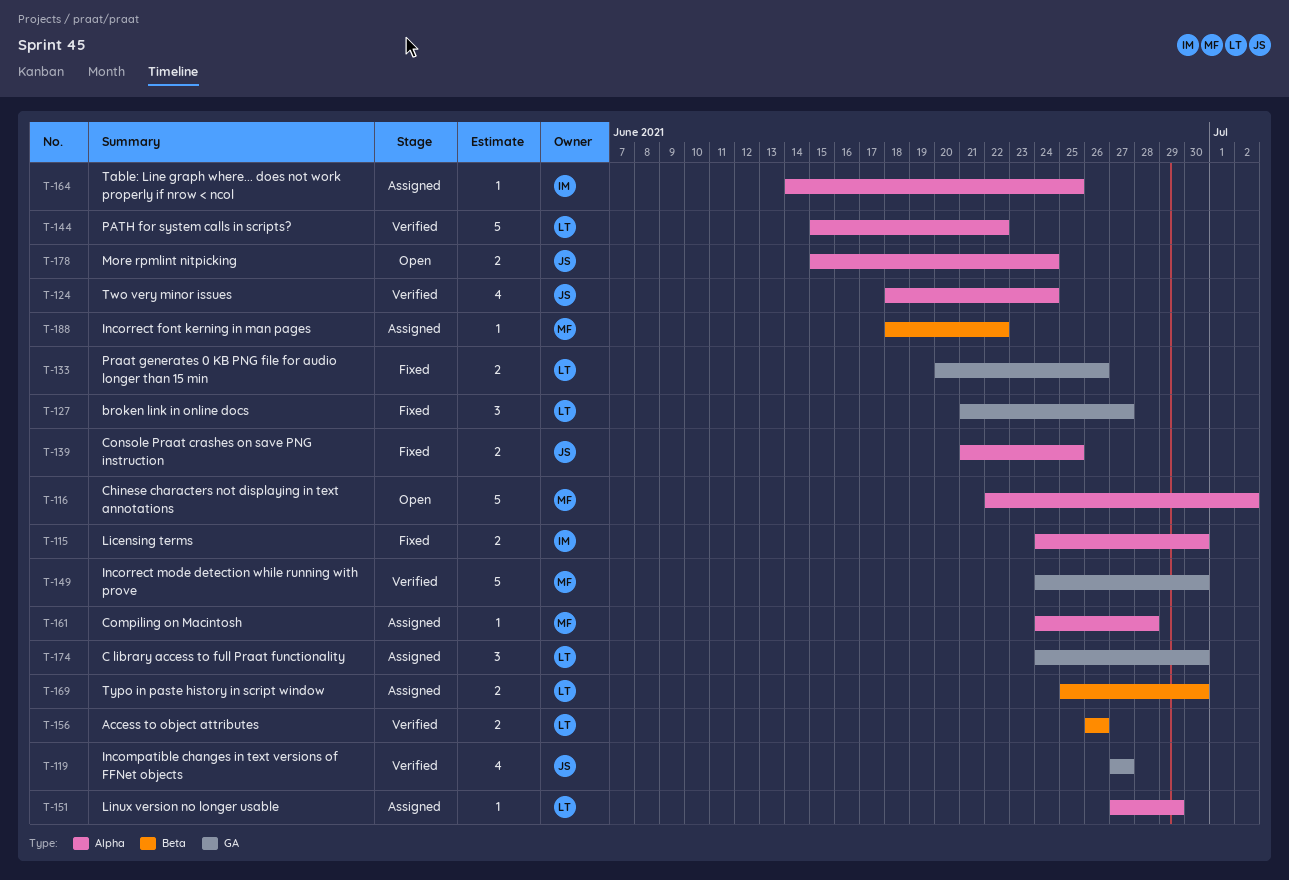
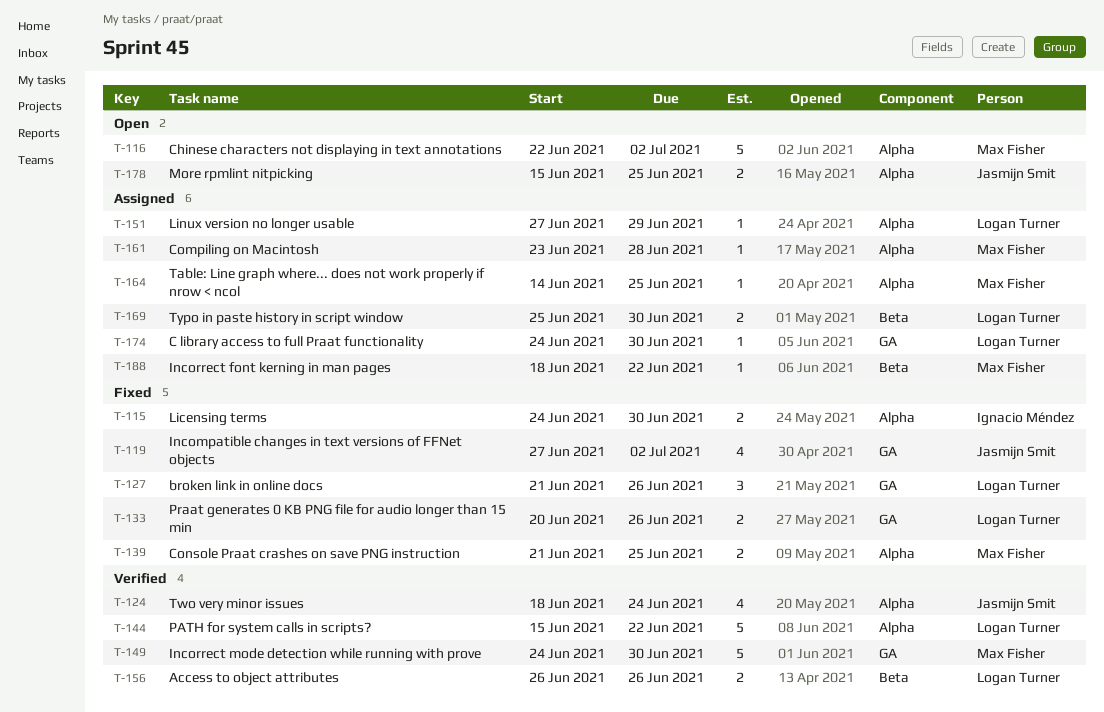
T-119, status: Verified -> Fixed
T-119, due: Jun 27 -> Jul 2
T-127, due: Jun 27 -> Jun 26
T-139, owner: Jasmijn Smit -> Max Fisher
T-161, start: Jun 24 -> Jun 23
T-164, owner: Ignacio Méndez -> Max Fisher
T-174, estimate: 3 -> 1
T-178, due: Jun 24 -> Jun 25

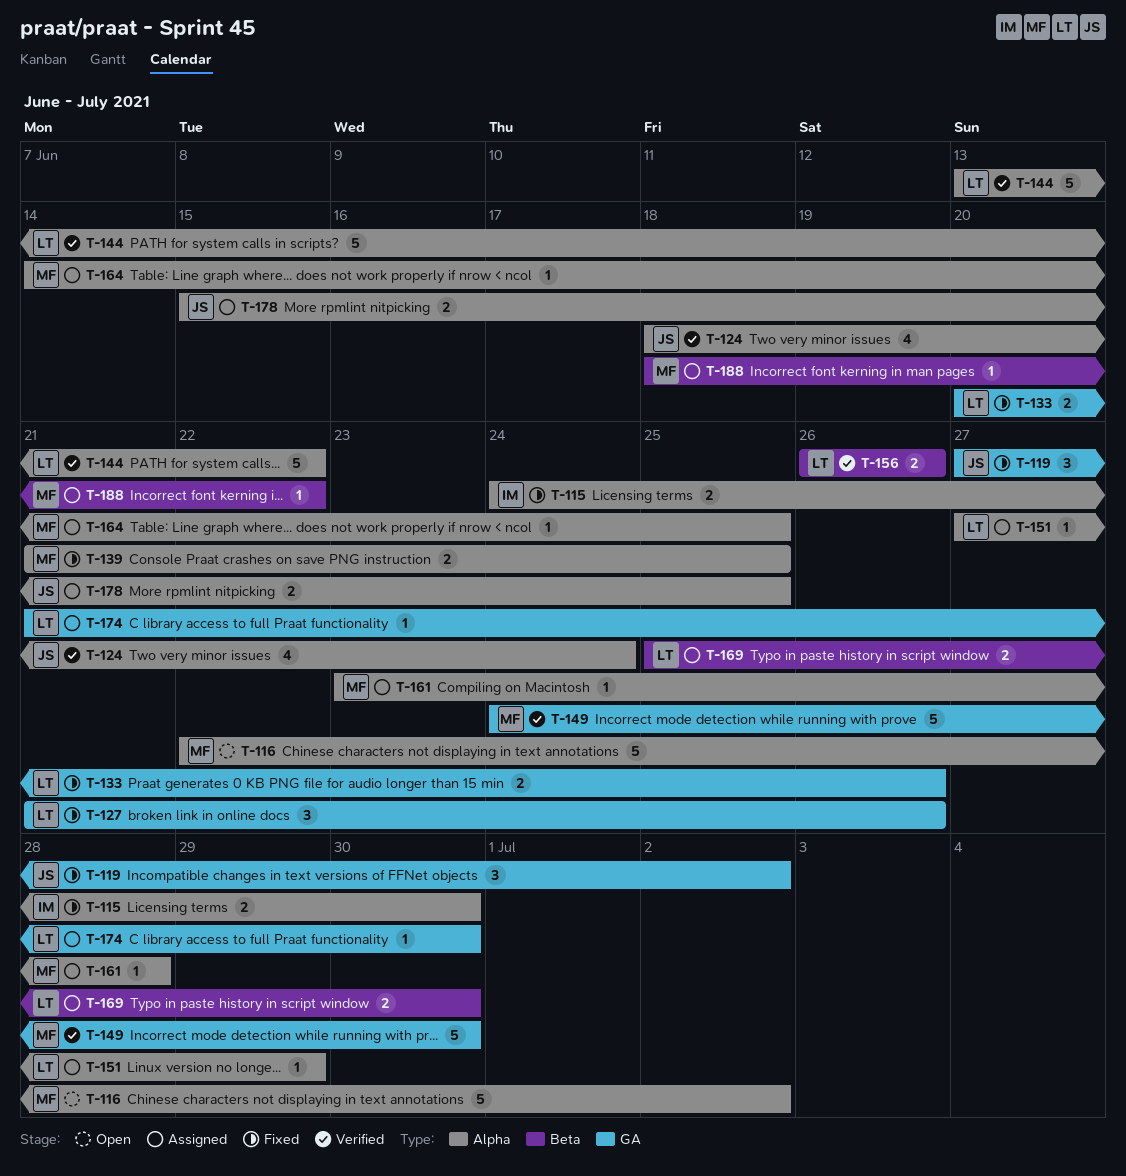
T-119, estimate: 4 -> 3
T-144, start: Jun 15 -> Jun 13
T-174, start: Jun 24 -> Jun 21
T-178, status: Open -> Assigned

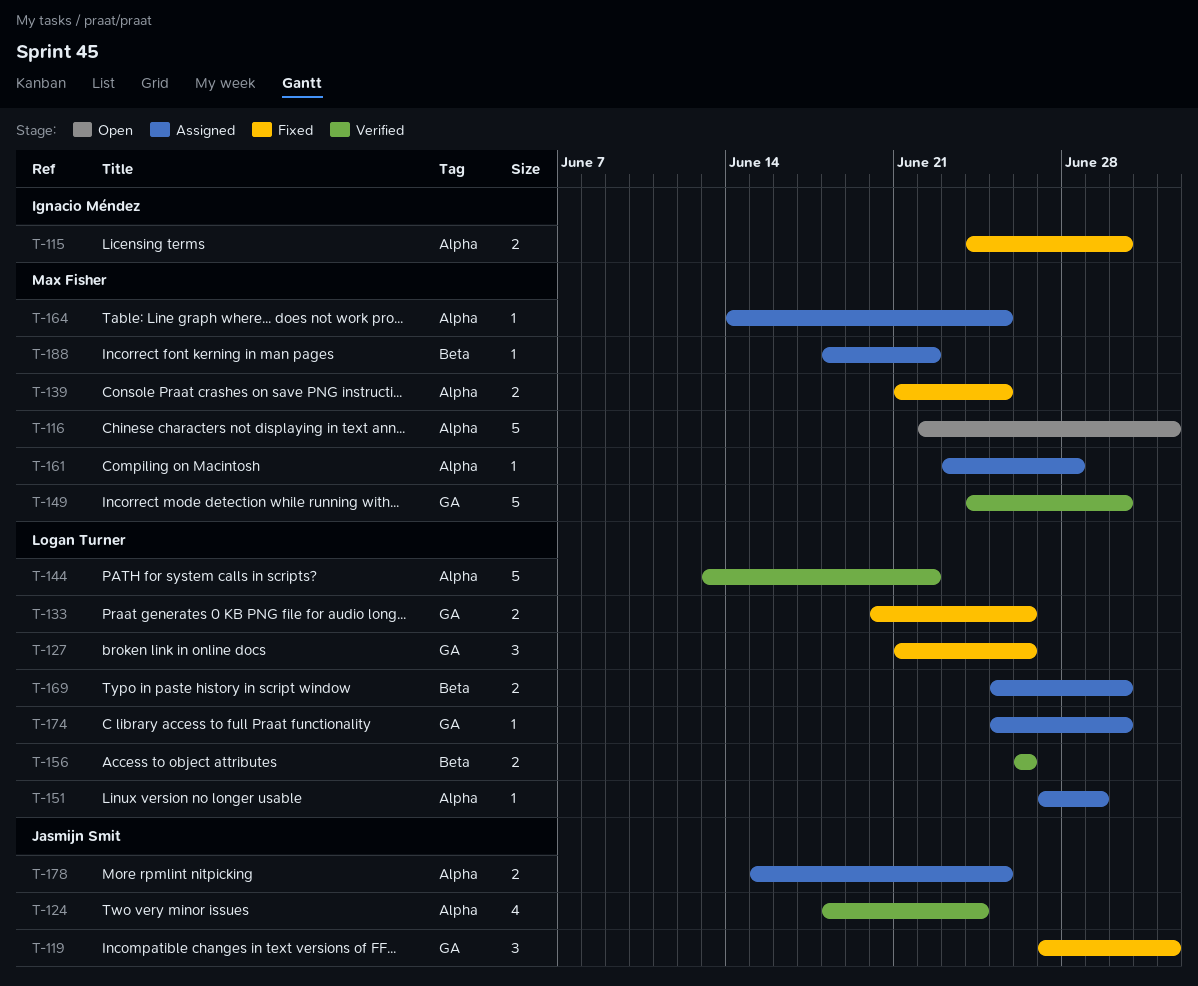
T-174, start: Jun 21 -> Jun 25

